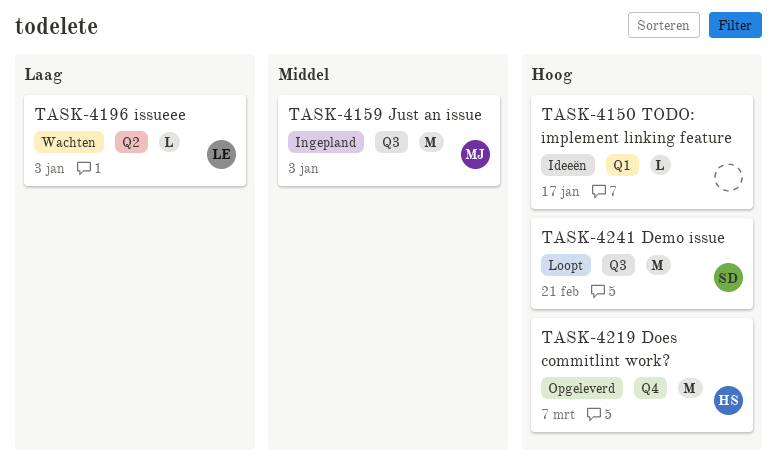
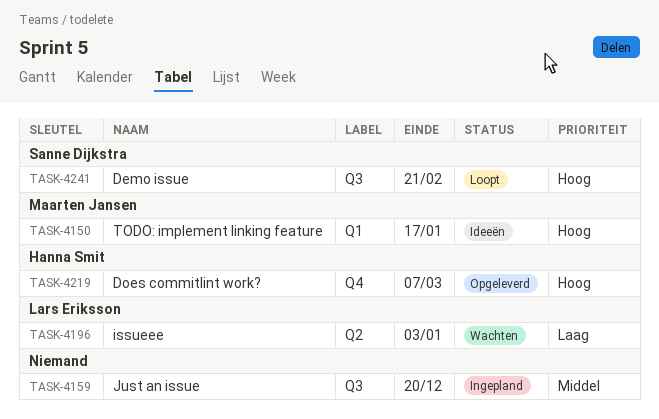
TASK-4150, owner: none -> Maarten Jansen
TASK-4159, owner: Maarten Jansen -> none
TASK-4159, due: Jan 3 -> Dec 20

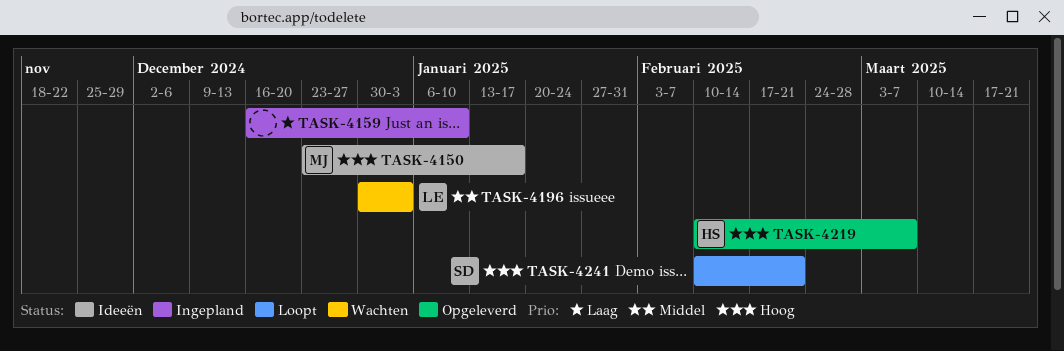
TASK-4159, priority: Middel -> Laag
TASK-4159, due: Dec 20 -> Jan 10
TASK-4196, priority: Laag -> Middel

